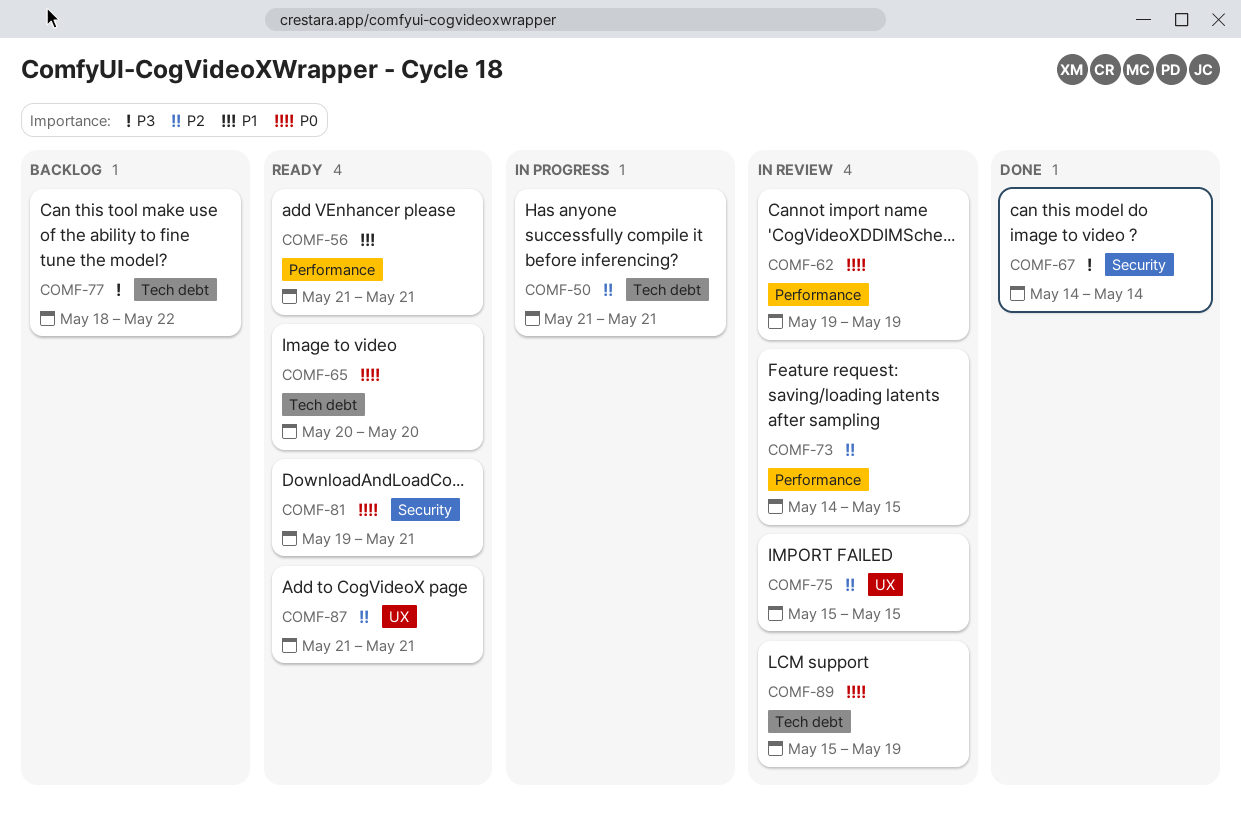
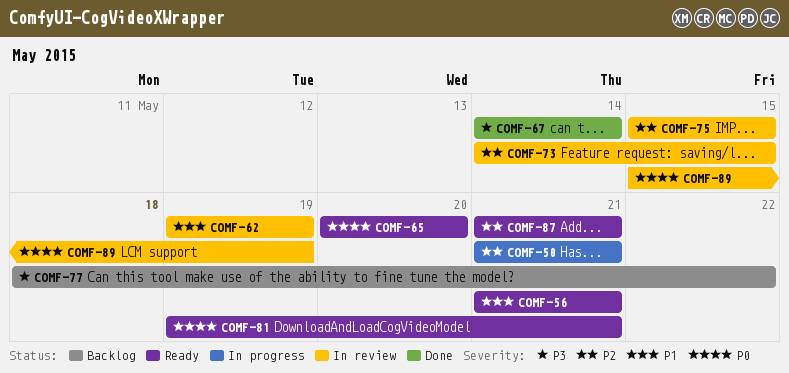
COMF-62, priority: P0 -> P1

